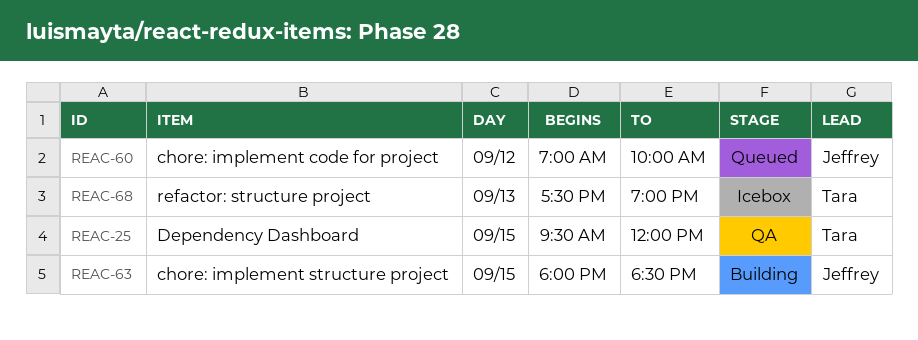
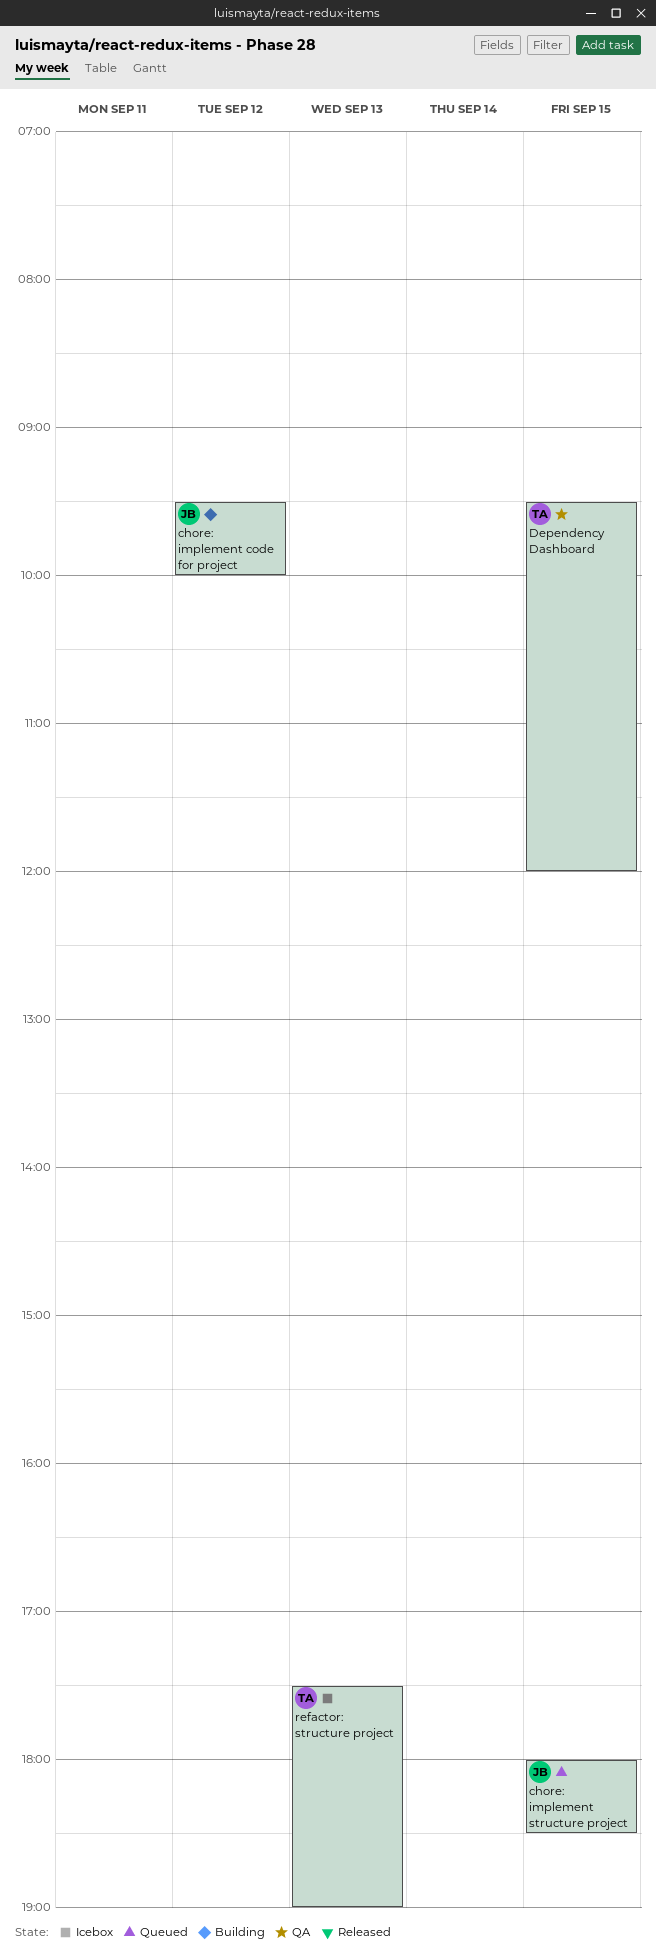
chore: implement code for project, status: Queued -> Building
chore: implement code for project, begins: 07:00 -> 09:30
chore: implement structure project, status: Building -> Queued

